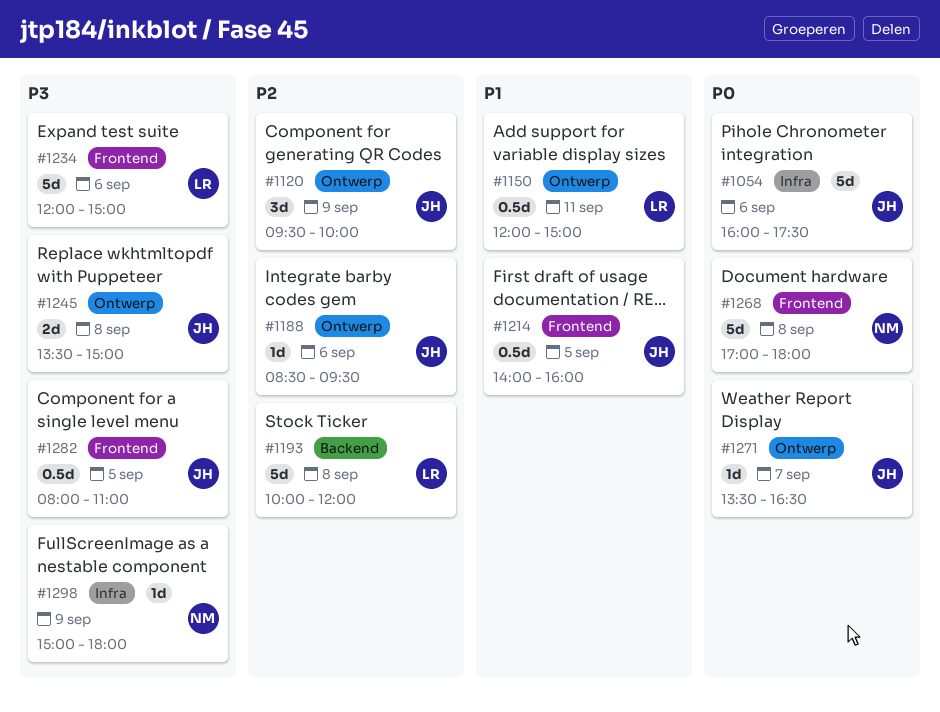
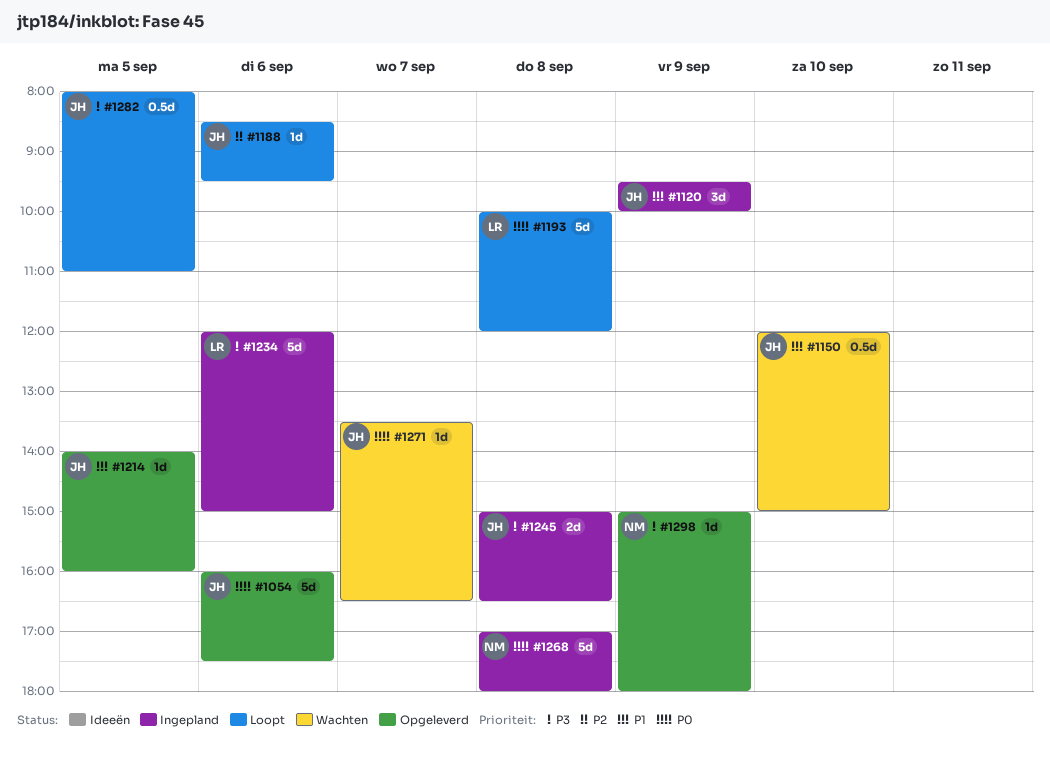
#1120, priority: P2 -> P1
#1150, owner: LR -> JH
#1150, day: Sep 11 -> Sep 10
#1193, priority: P2 -> P0
#1214, estimate: 0.5d -> 1d
#1245, begins: 13:30 -> 15:00
#1245, ends: 15:00 -> 16:30

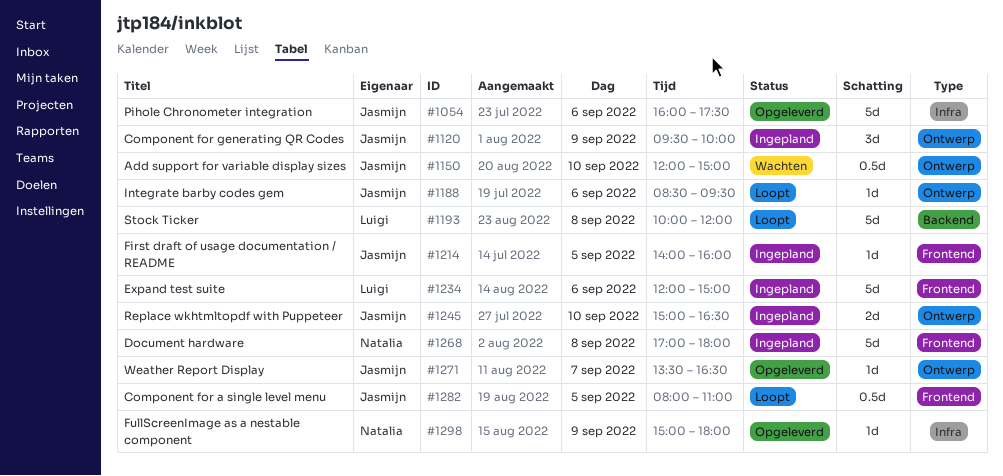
#1214, status: Opgeleverd -> Ingepland
#1245, day: Sep 8 -> Sep 10
#1271, status: Wachten -> Opgeleverd

